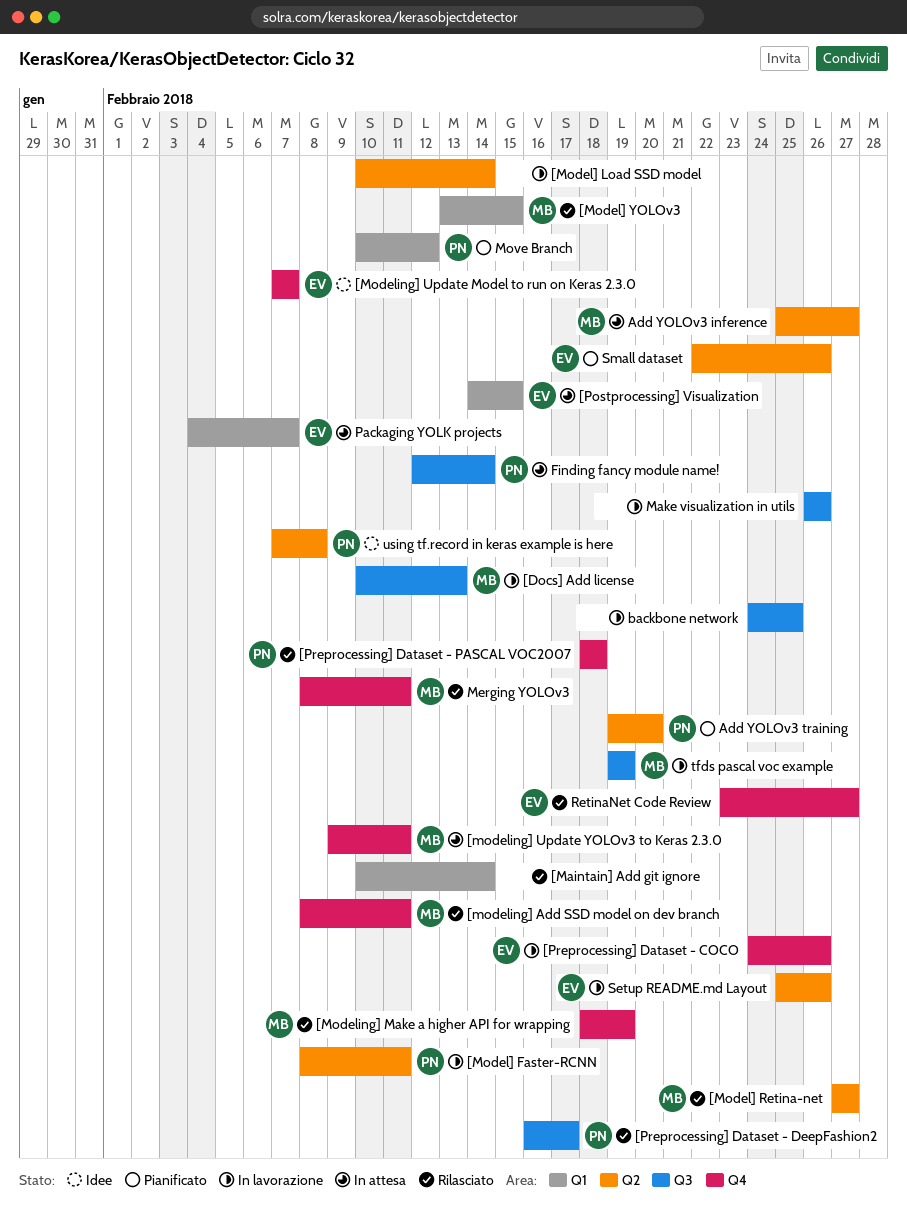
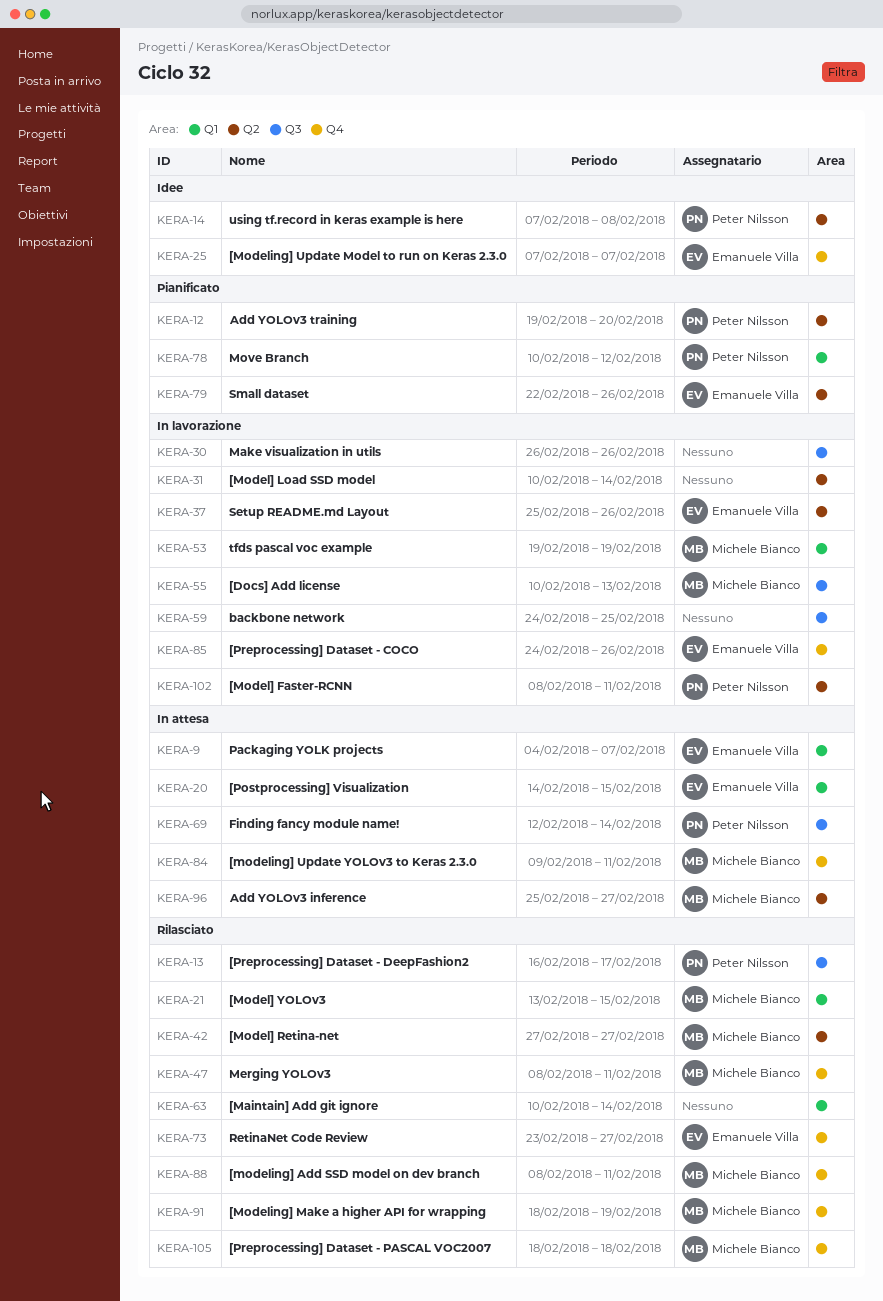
[Preprocessing] Dataset - PASCAL VOC2007, owner: Peter Nilsson -> Michele Bianco
tfds pascal voc example, label: Q3 -> Q1

